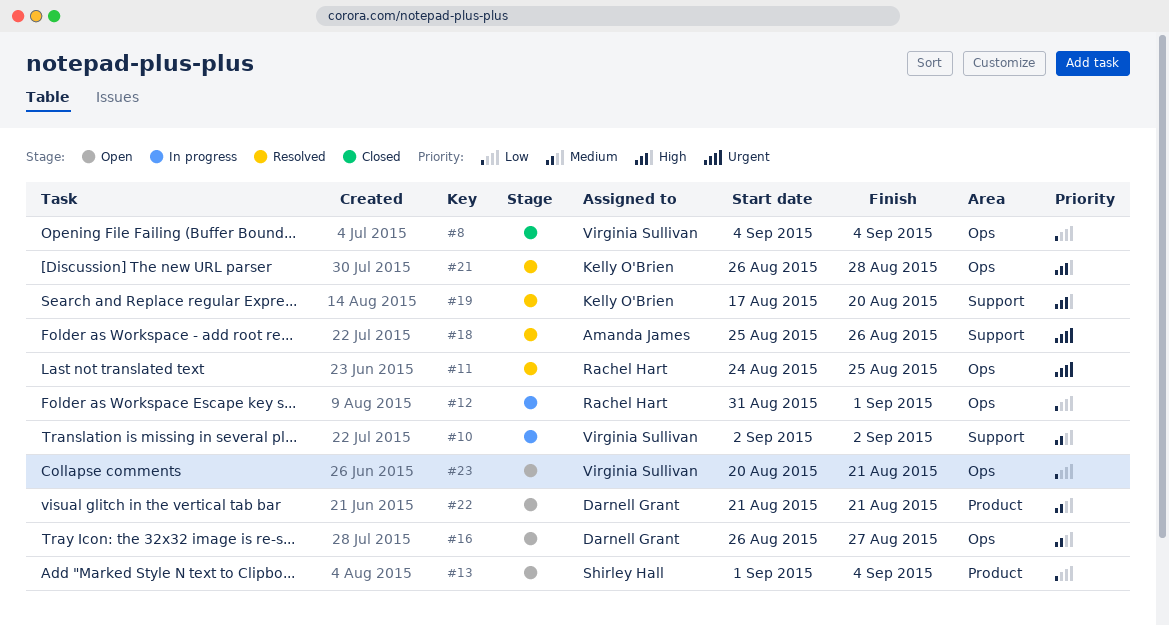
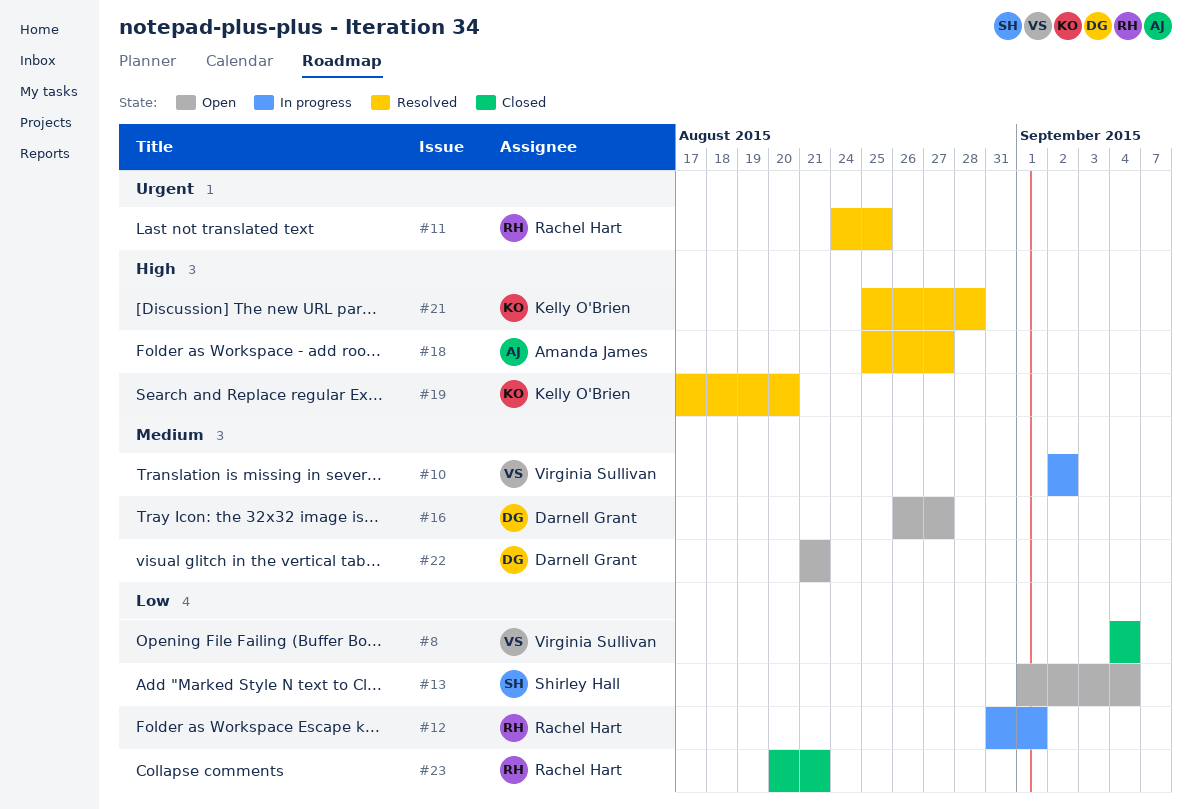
#18, priority: Urgent -> High
#18, due: Aug 26 -> Aug 27
#21, start: Aug 26 -> Aug 25
#23, status: Open -> Closed
#23, owner: Virginia Sullivan -> Rachel Hart

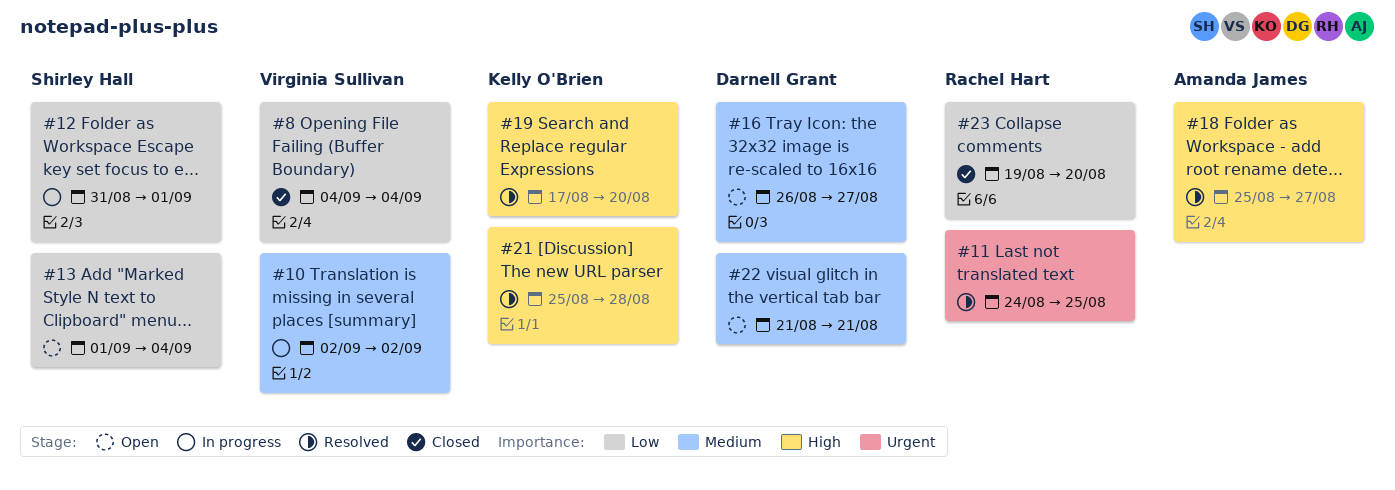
#12, owner: Rachel Hart -> Shirley Hall
#23, start: Aug 20 -> Aug 19
#23, due: Aug 21 -> Aug 20

